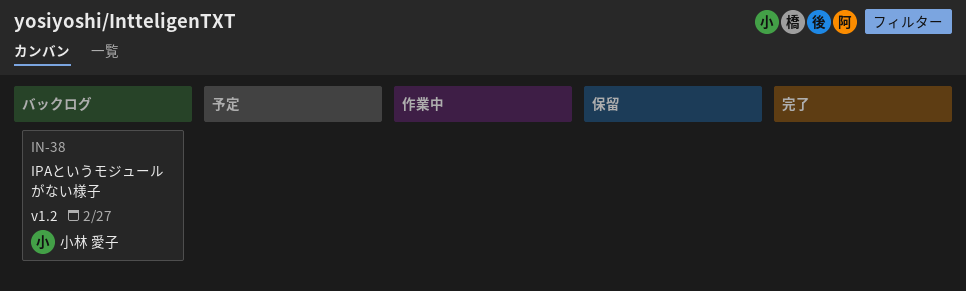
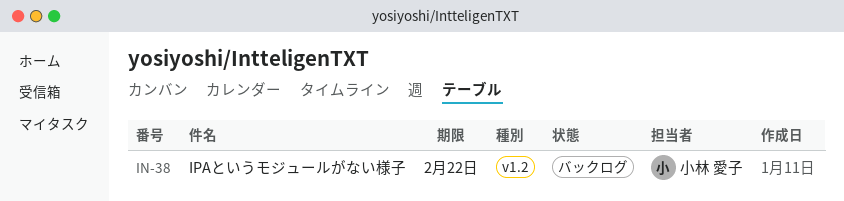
IN-38, due: Feb 27 -> Feb 22

